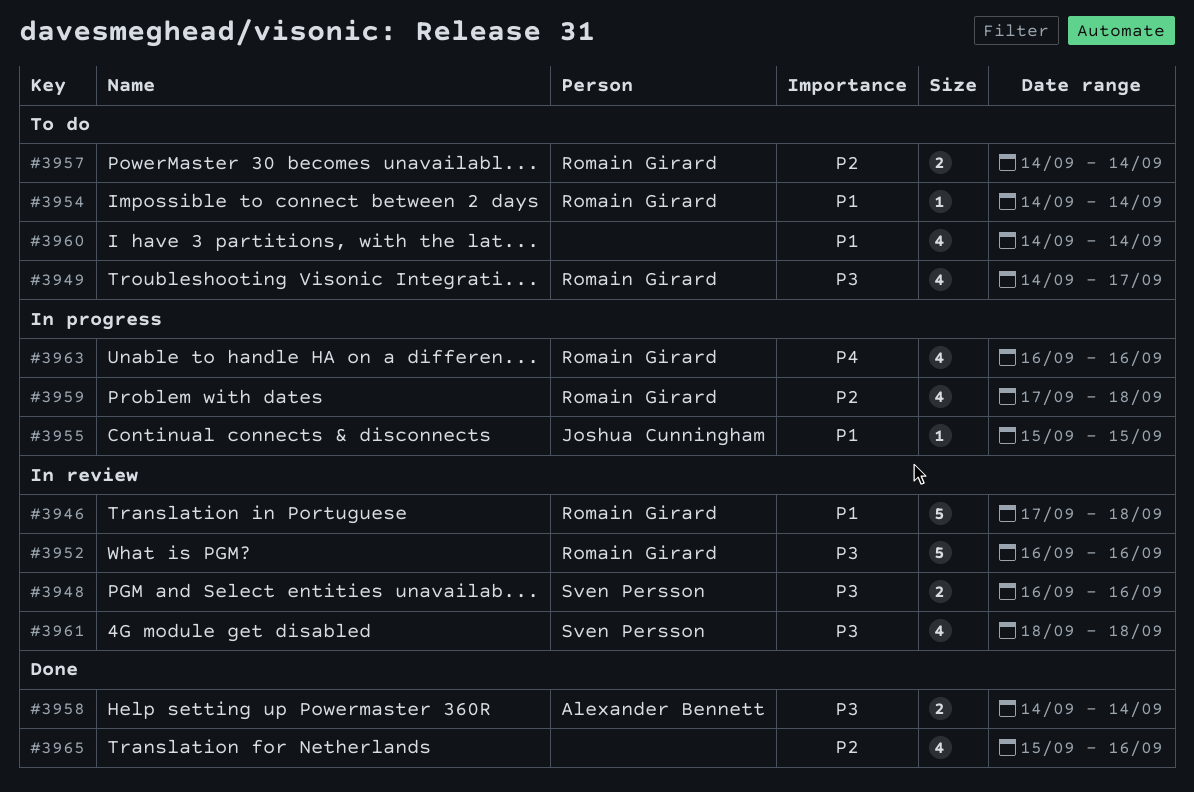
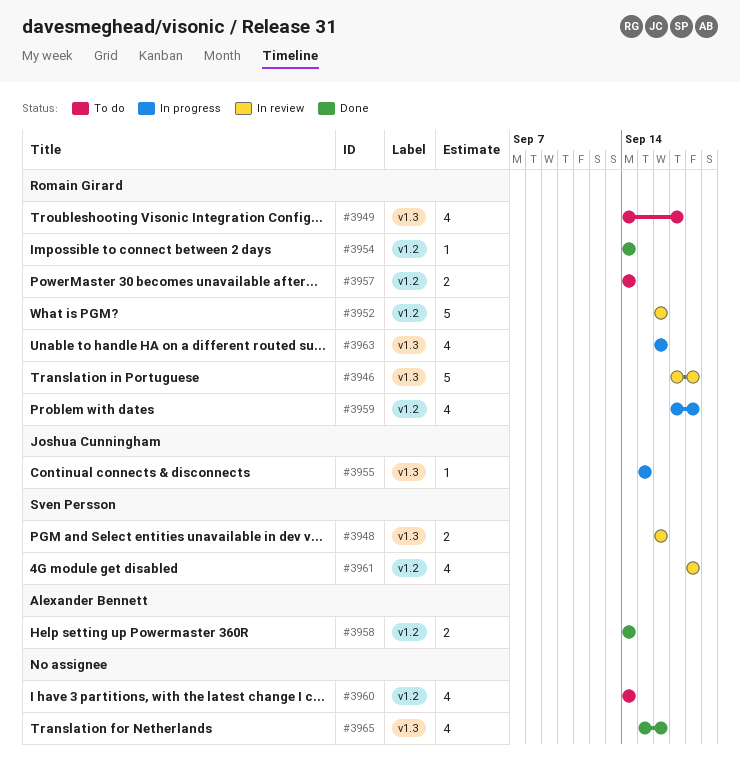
#3954, status: To do -> Done

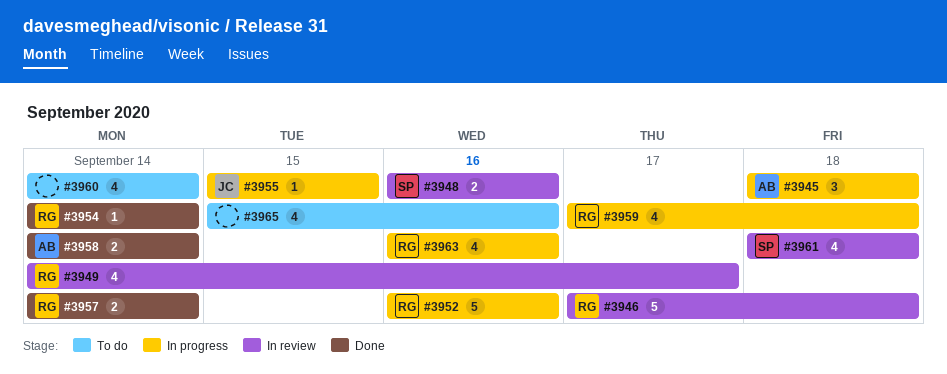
#3945: none -> present
#3949, status: To do -> In review
#3952, status: In review -> In progress
#3957, status: To do -> Done
#3965, status: Done -> To do

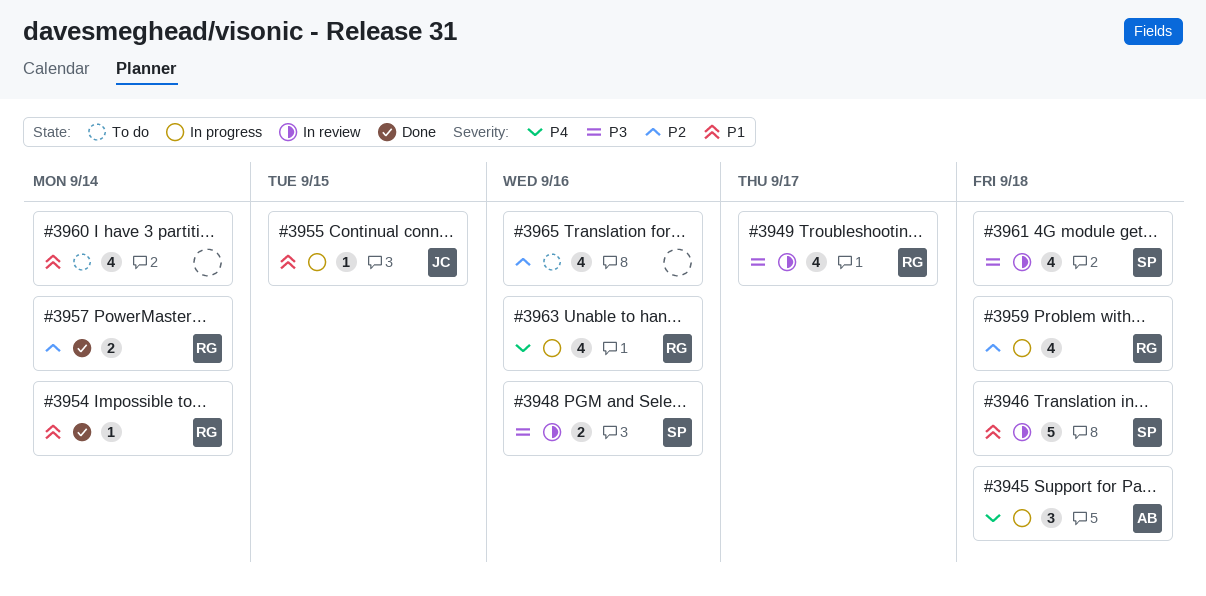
#3946, owner: RG -> SP
#3952: present -> none
#3958: present -> none

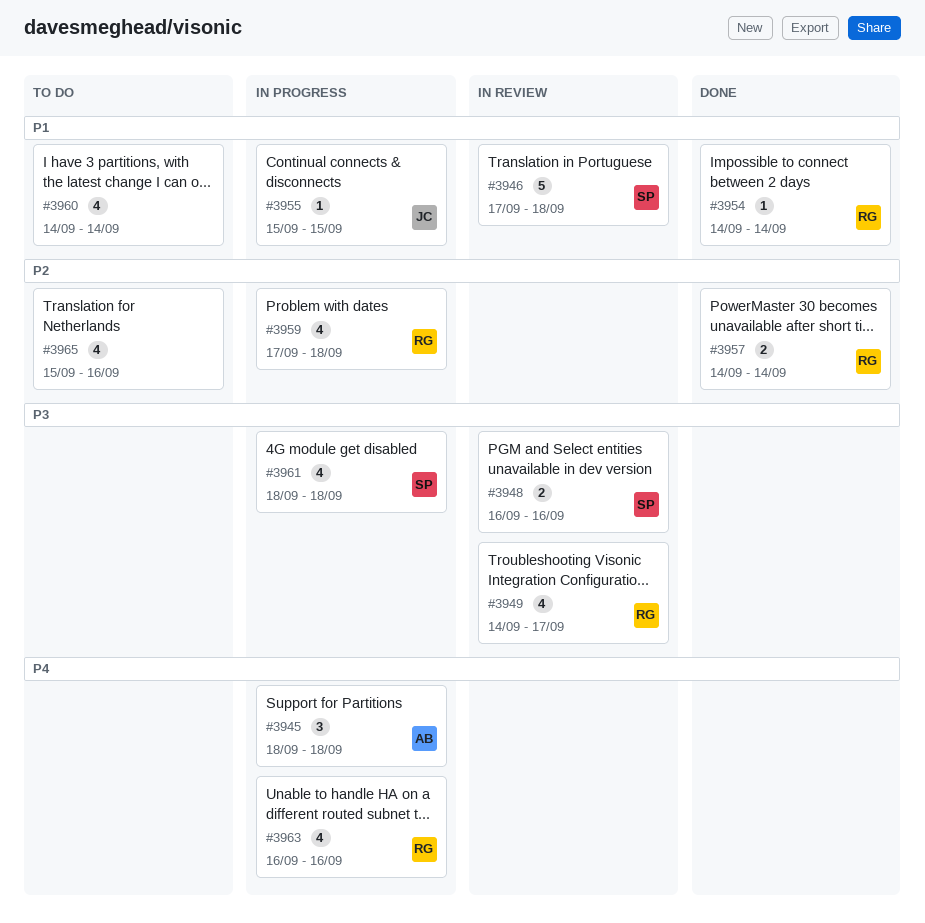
#3961, status: In review -> In progress

